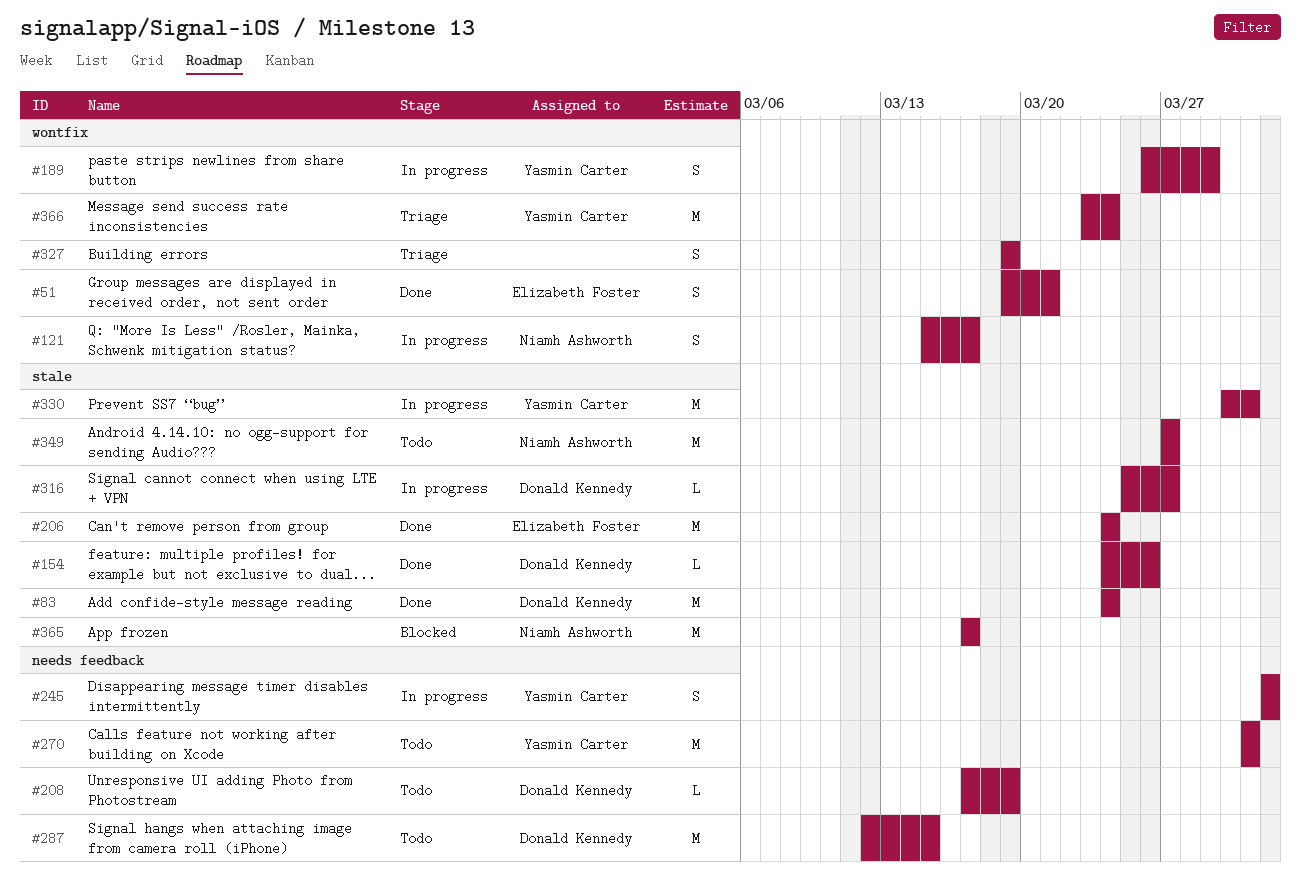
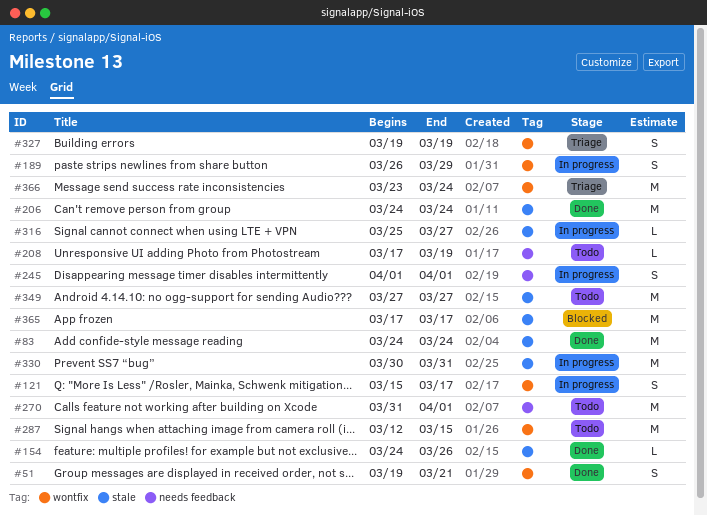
#270, due: Mar 31 -> Apr 1
#287, label: needs feedback -> wontfix

